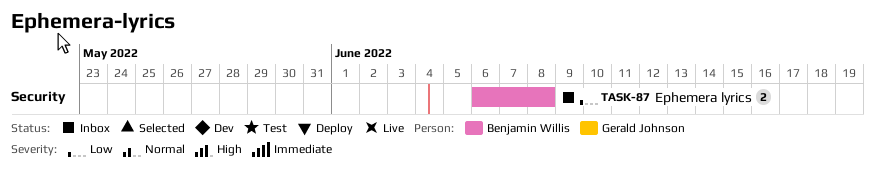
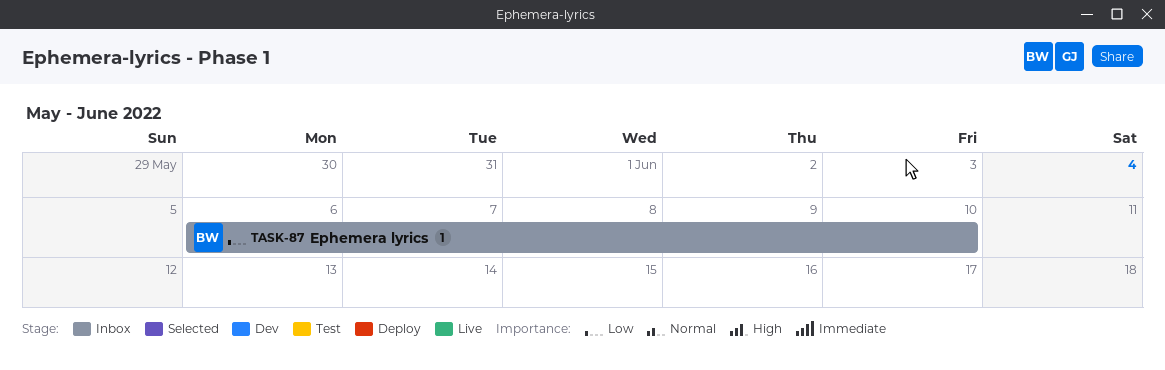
TASK-87, estimate: 2 -> 1
TASK-87, due: Jun 8 -> Jun 10

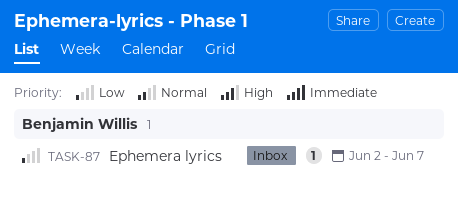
TASK-87, start: Jun 6 -> Jun 2
TASK-87, due: Jun 10 -> Jun 7

